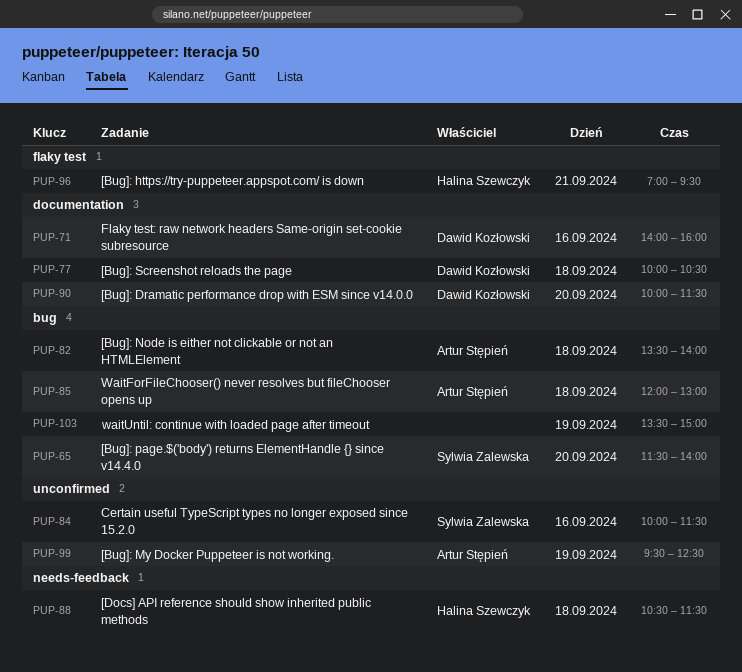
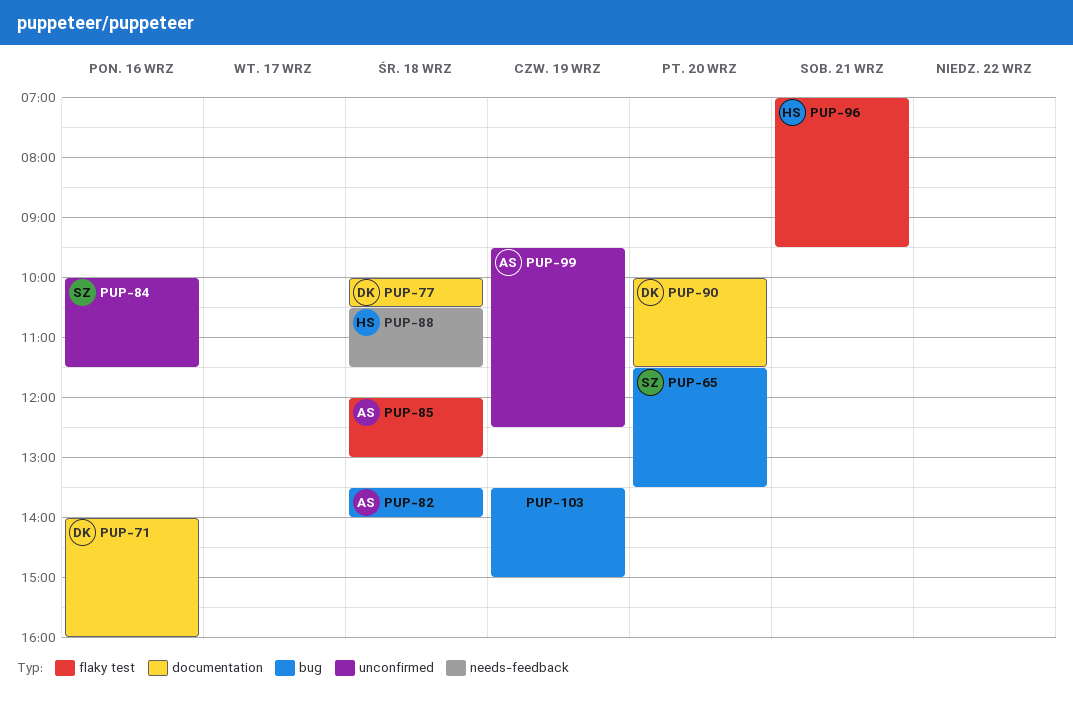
PUP-65, ends: 14:00 -> 13:30
PUP-85, label: bug -> flaky test

